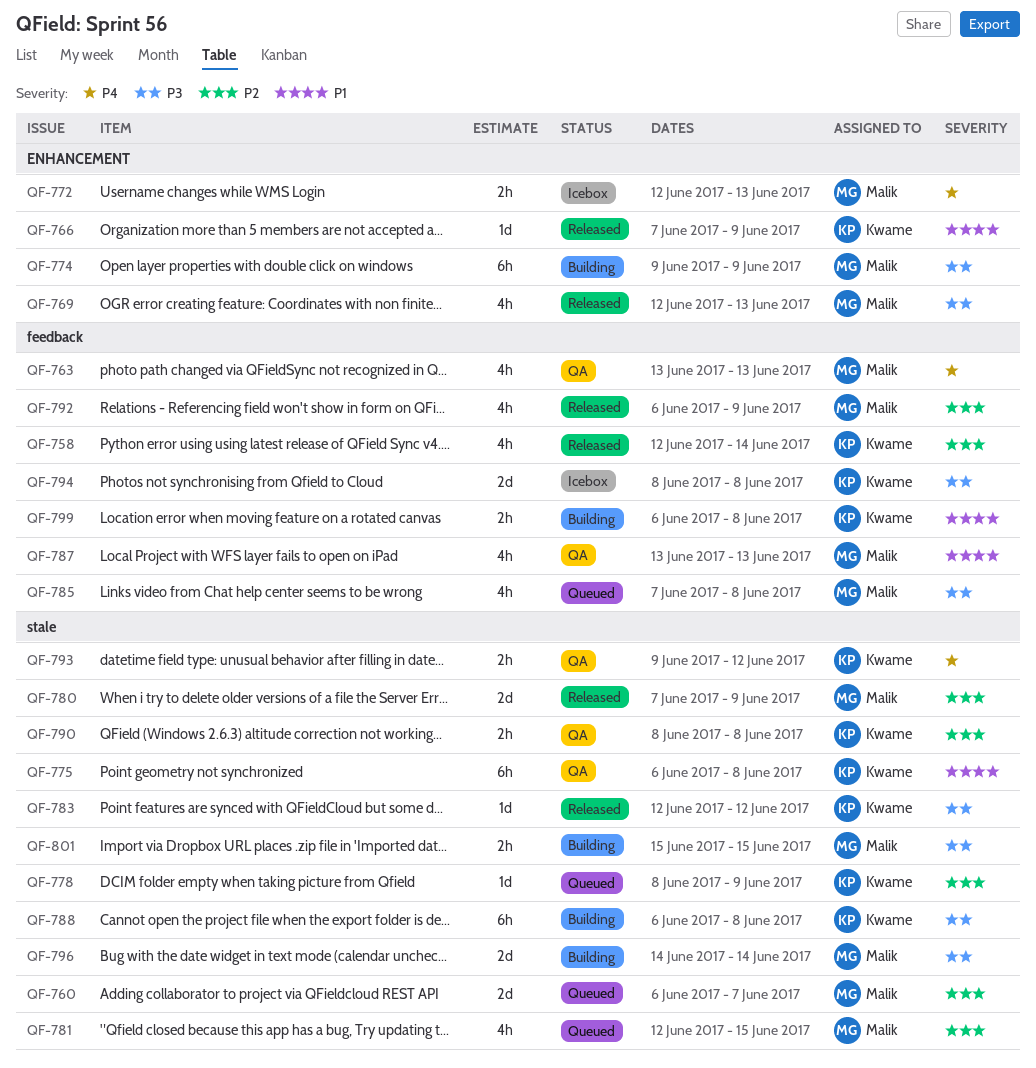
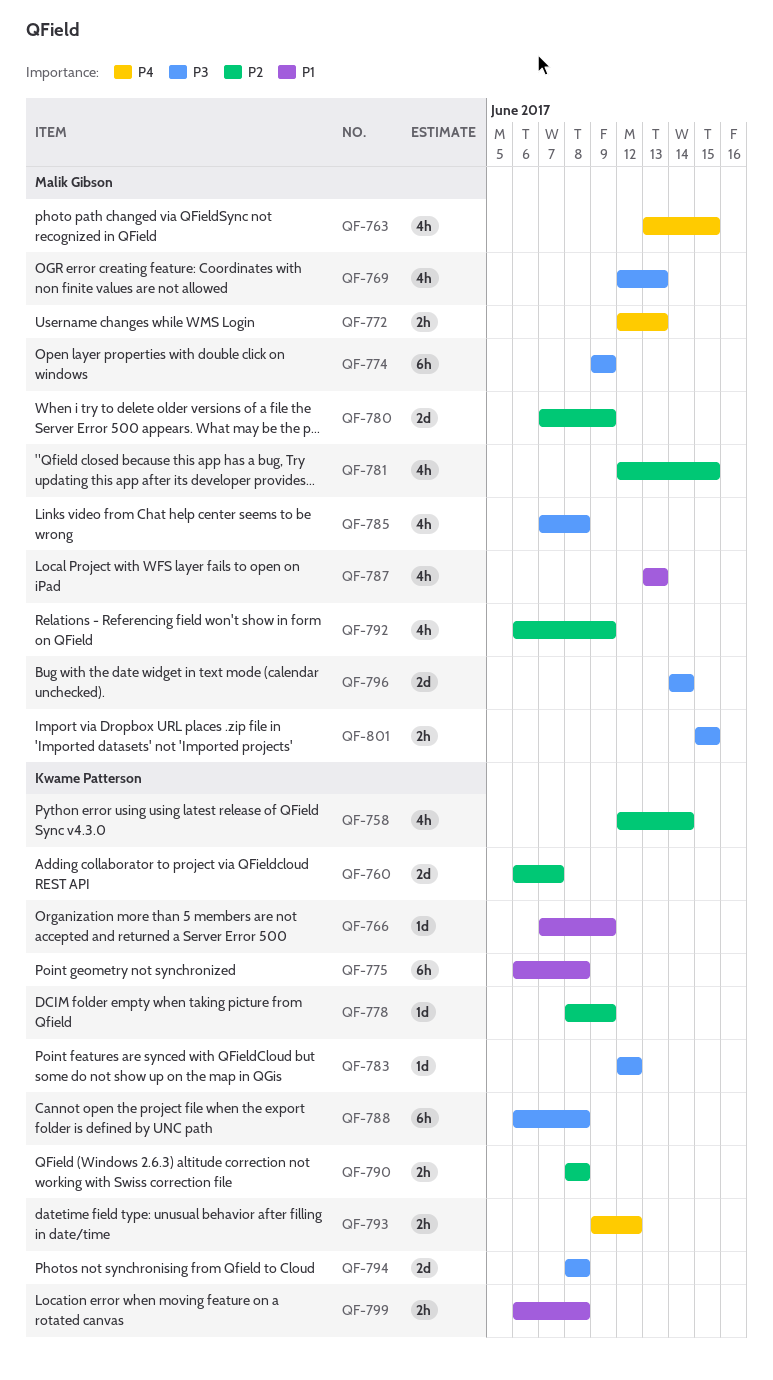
QF-760, owner: Malik Gibson -> Kwame Patterson
QF-763, due: Jun 13 -> Jun 15

